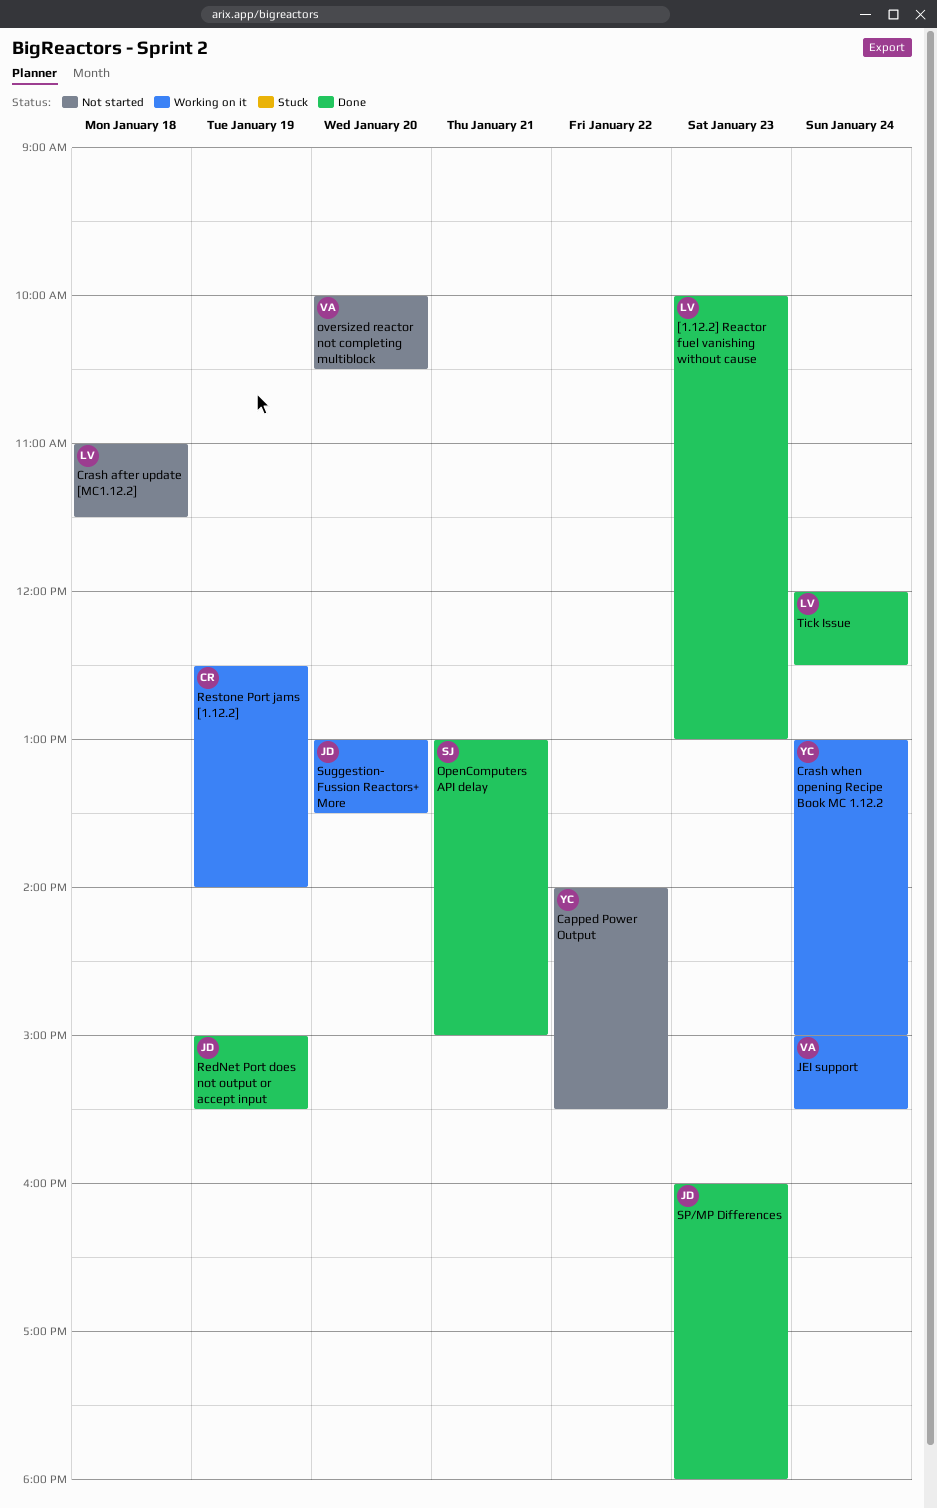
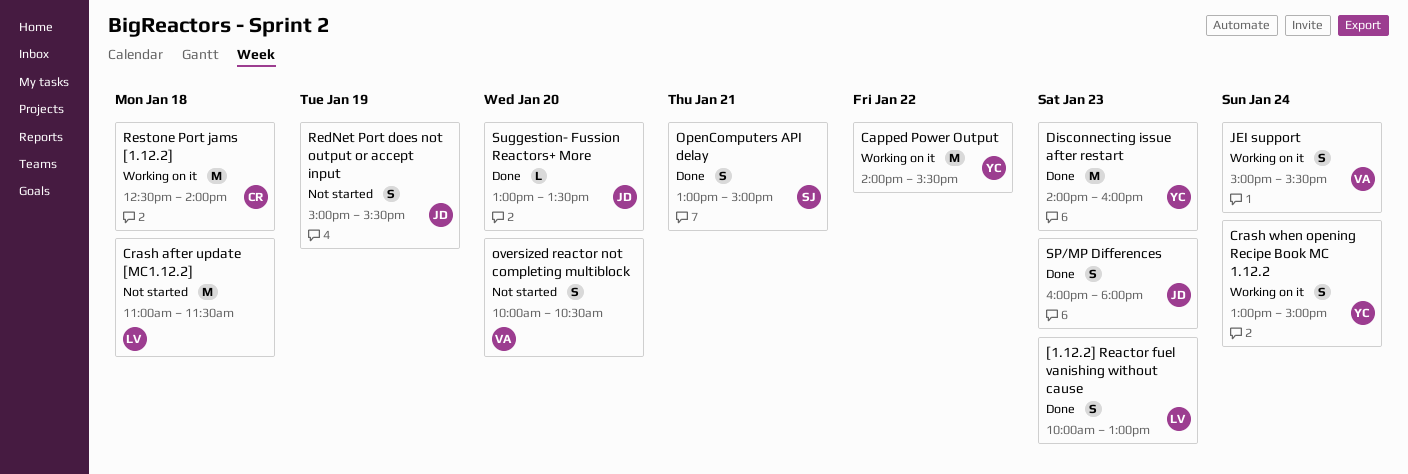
Capped Power Output, status: Not started -> Working on it
Disconnecting issue after restart: none -> present
RedNet Port does not output or accept input, status: Done -> Not started
Restone Port jams [1.12.2], day: Jan 19 -> Jan 18
Suggestion- Fussion Reactors+ More, status: Working on it -> Done
Tick Issue: present -> none

